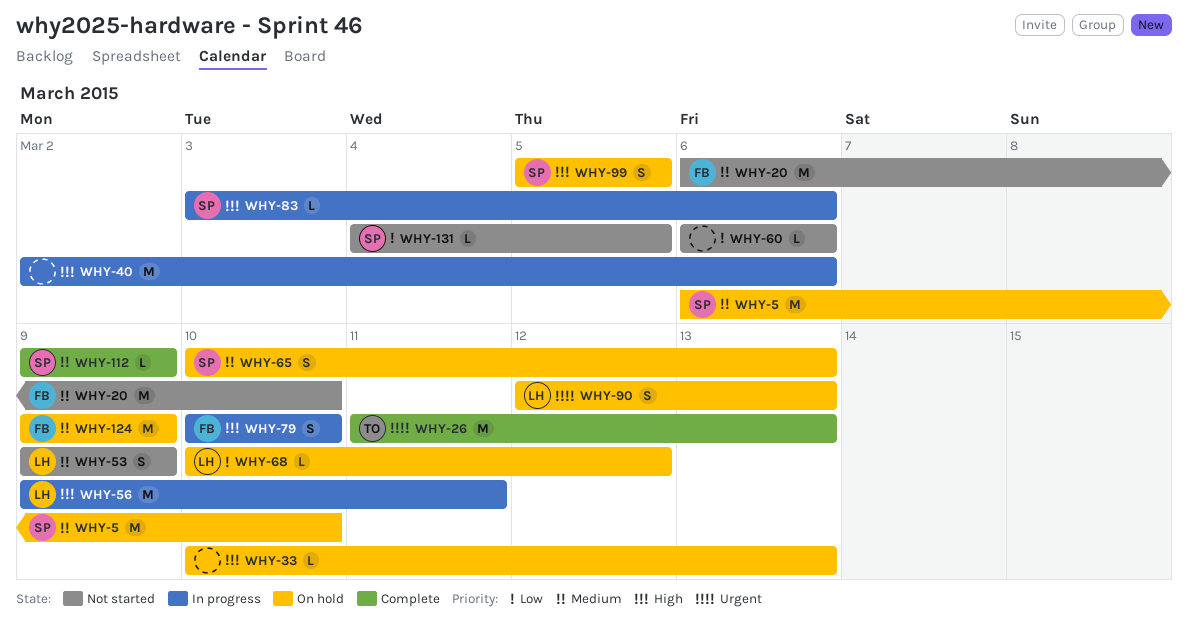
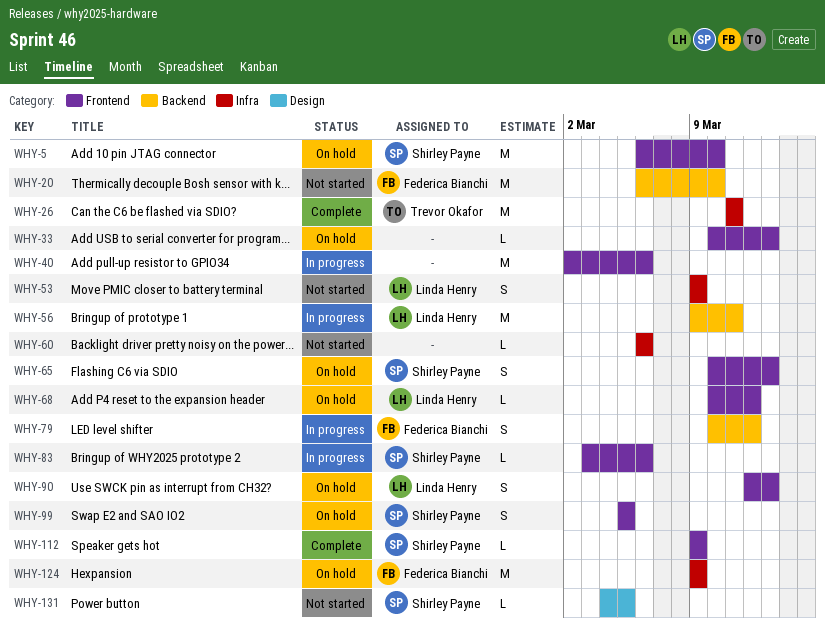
WHY-26, due: Mar 13 -> Mar 11
WHY-79, due: Mar 10 -> Mar 12

